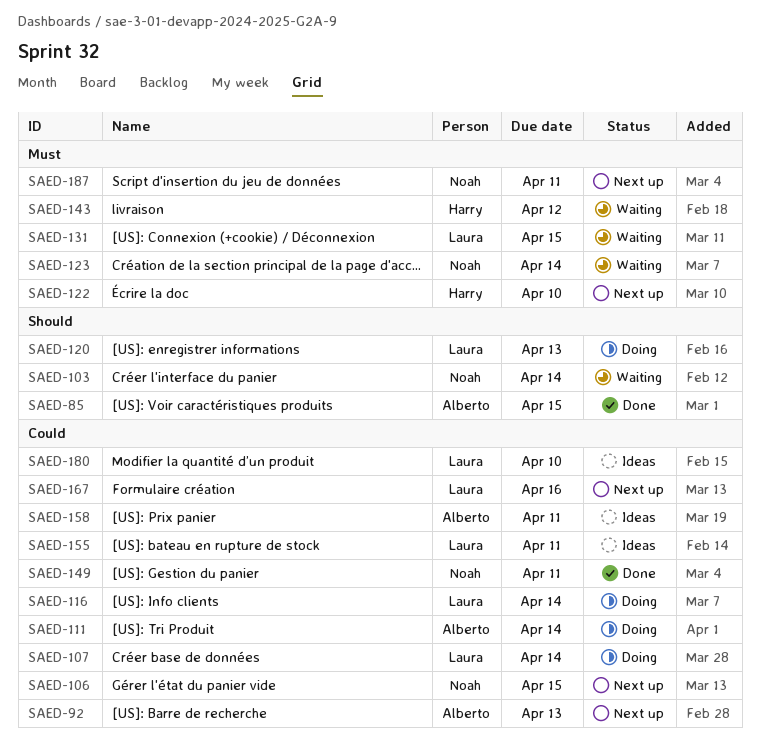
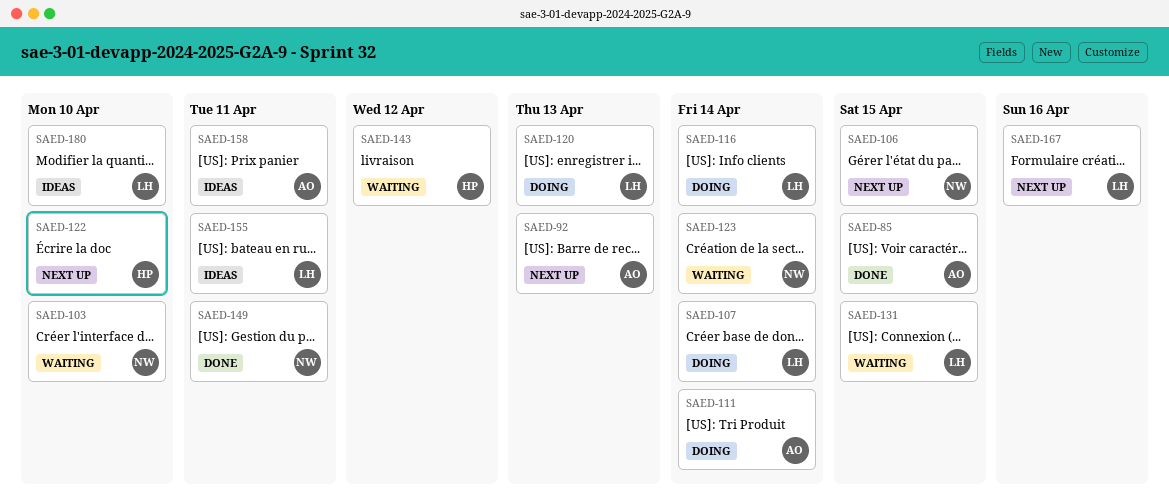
SAED-103, due: Apr 14 -> Apr 10
SAED-187: present -> none

